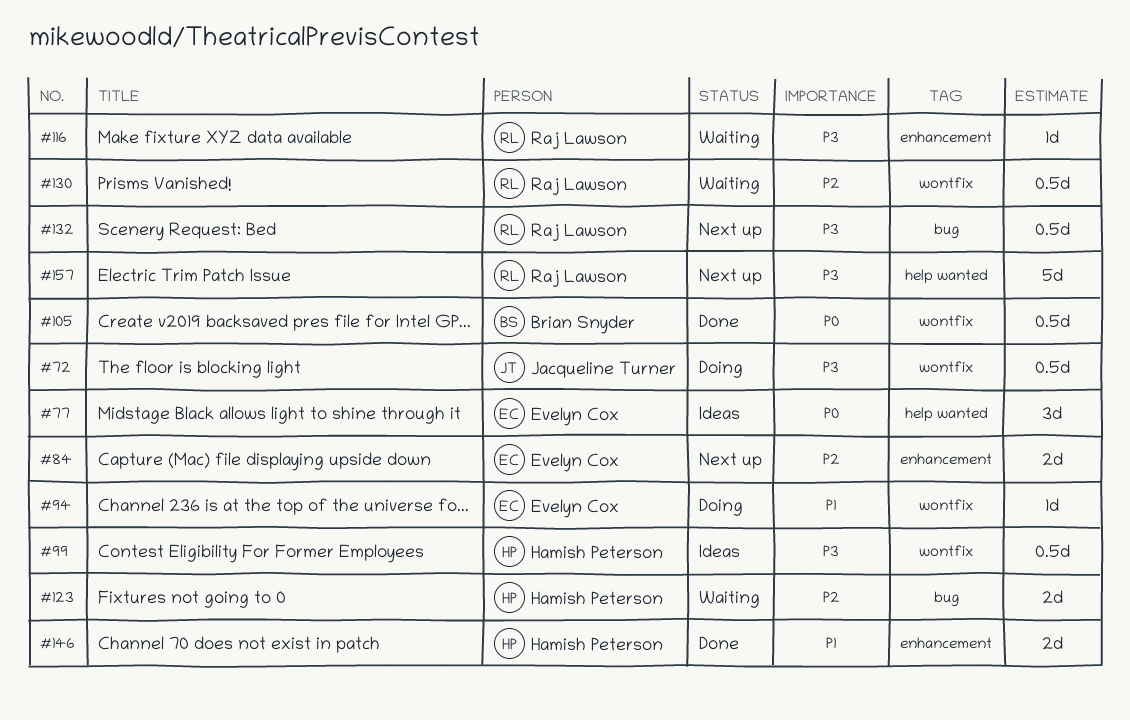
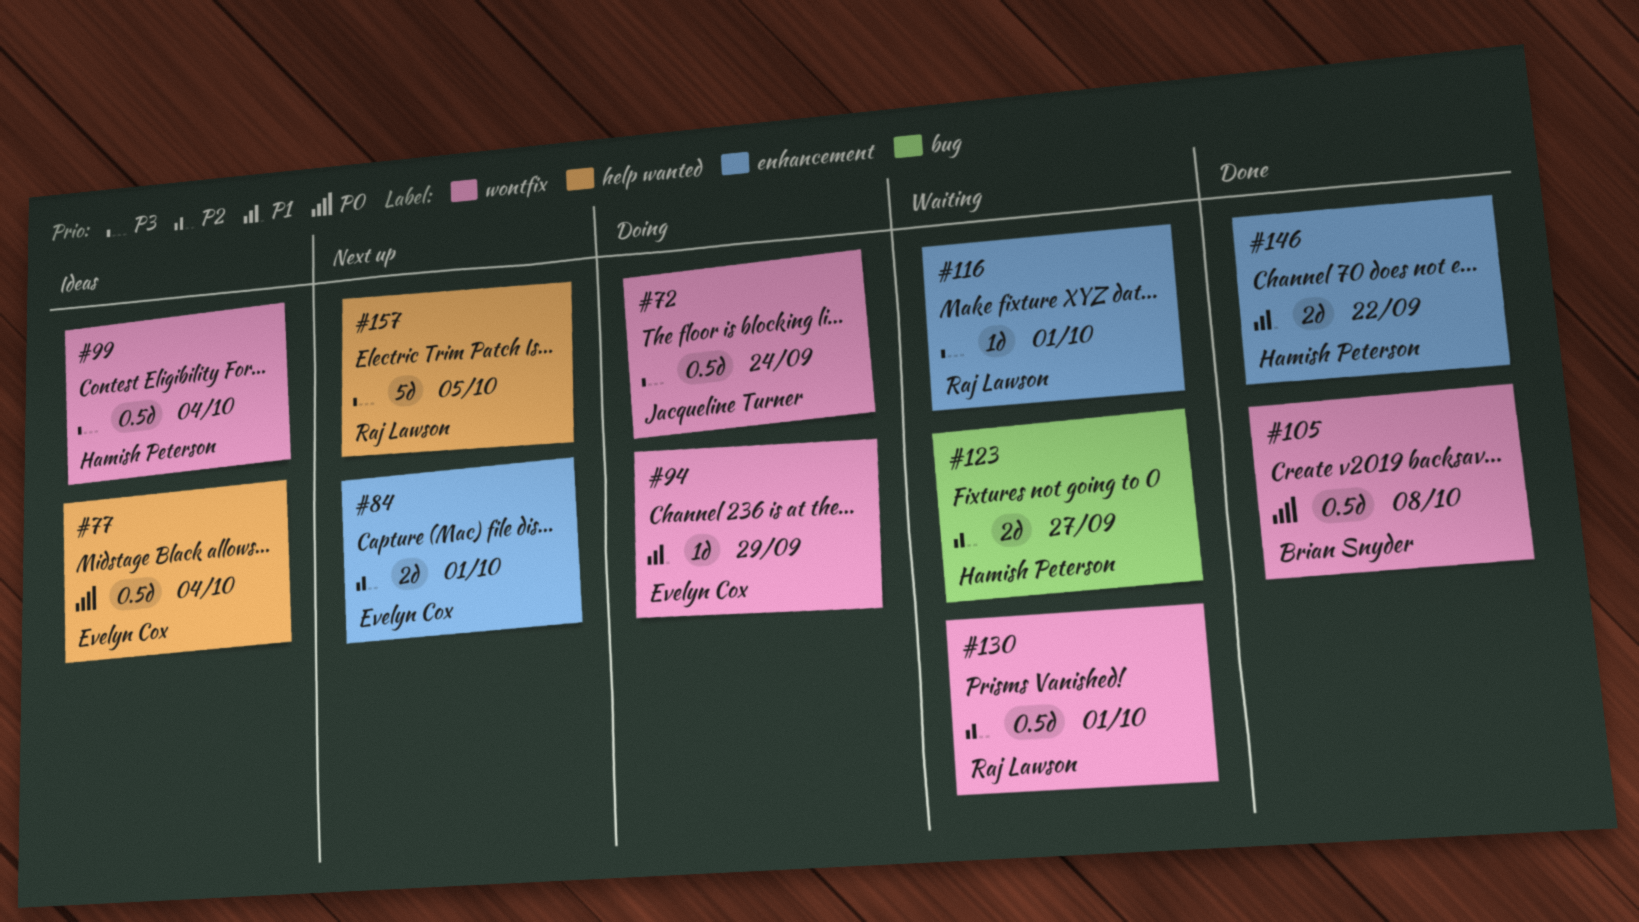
#77, estimate: 3d -> 0.5d
#132: present -> none

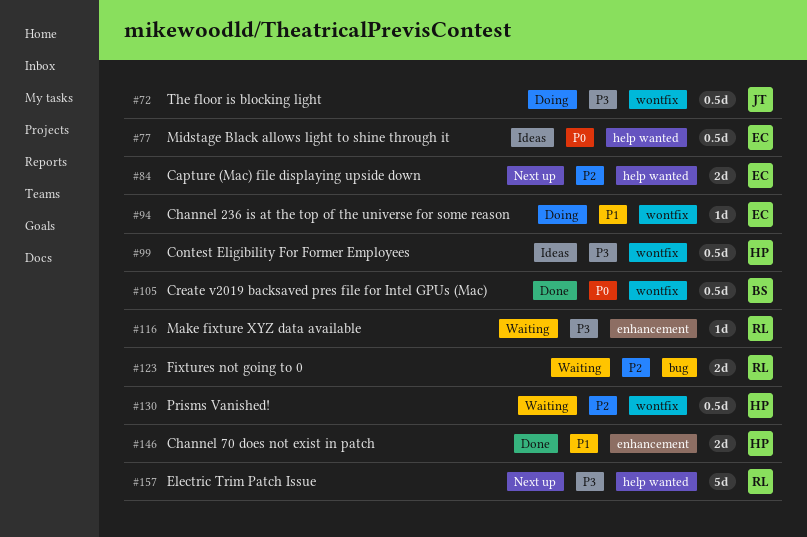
#84, label: enhancement -> help wanted
#123, owner: Hamish Peterson -> Raj Lawson
#130, owner: Raj Lawson -> Hamish Peterson

